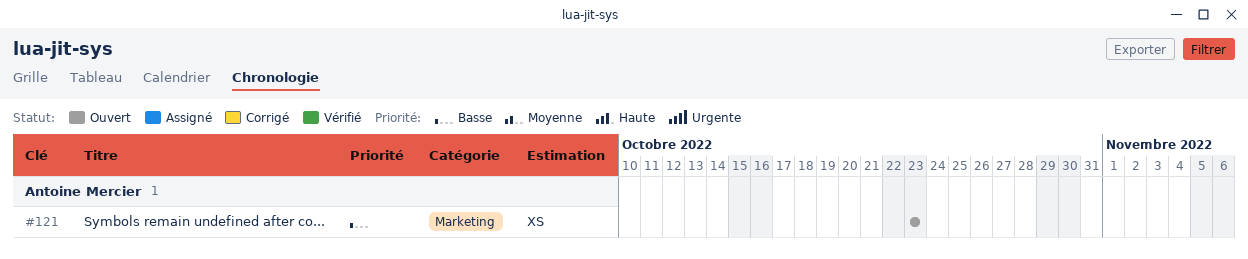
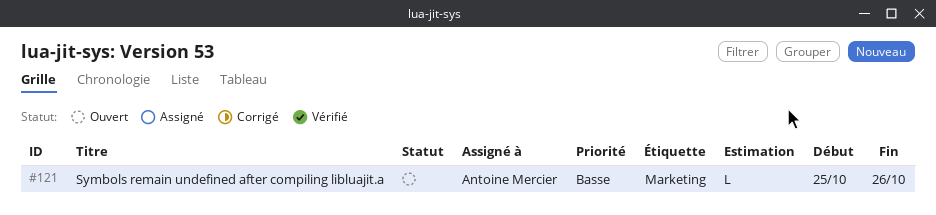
#121, estimate: XS -> L
#121, start: Oct 23 -> Oct 25
#121, due: Oct 23 -> Oct 26

